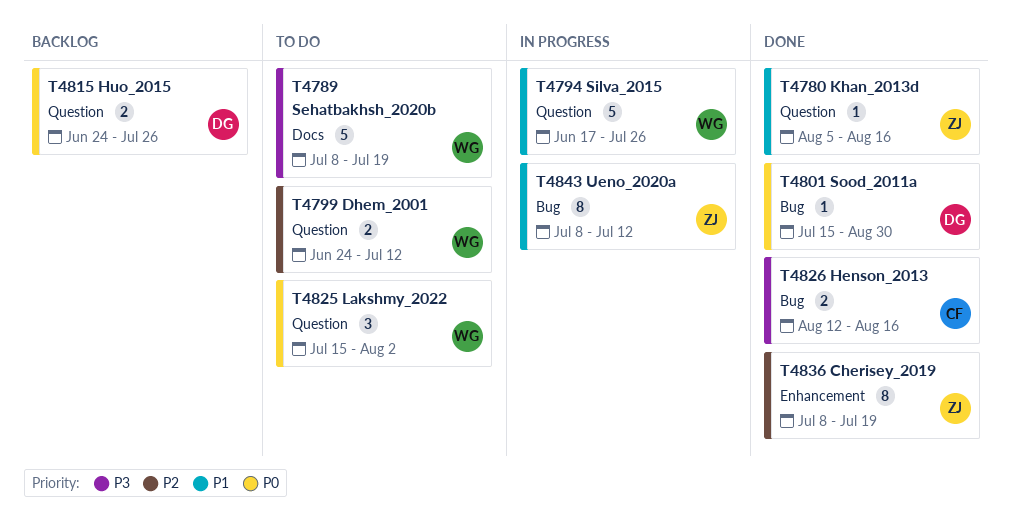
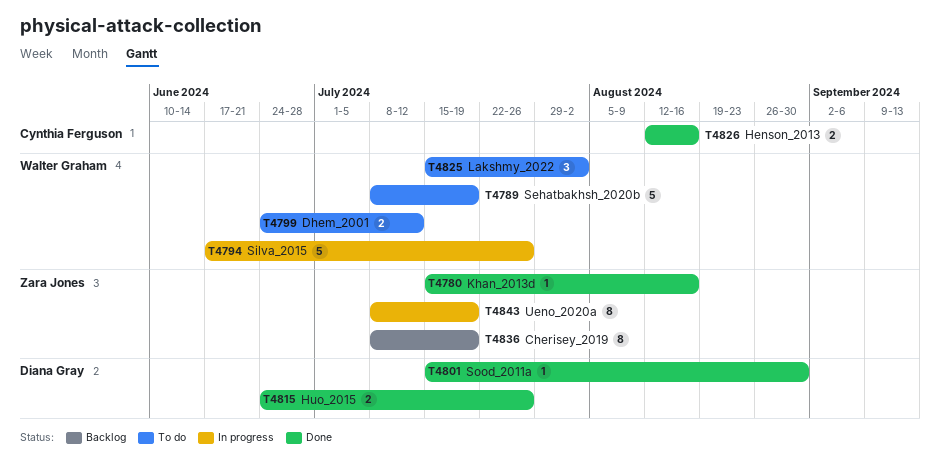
T4780, start: Aug 5 -> Jul 15
T4815, status: Backlog -> Done
T4836, status: Done -> Backlog
T4843, due: Jul 12 -> Jul 19

